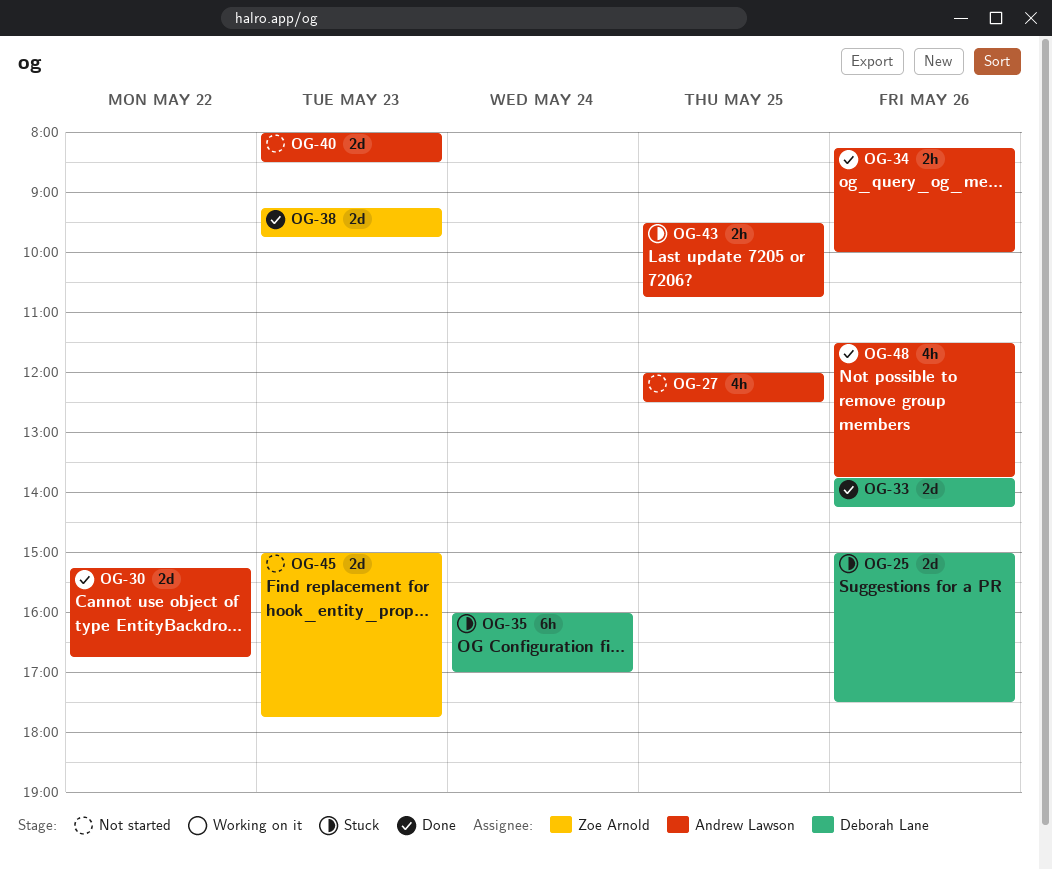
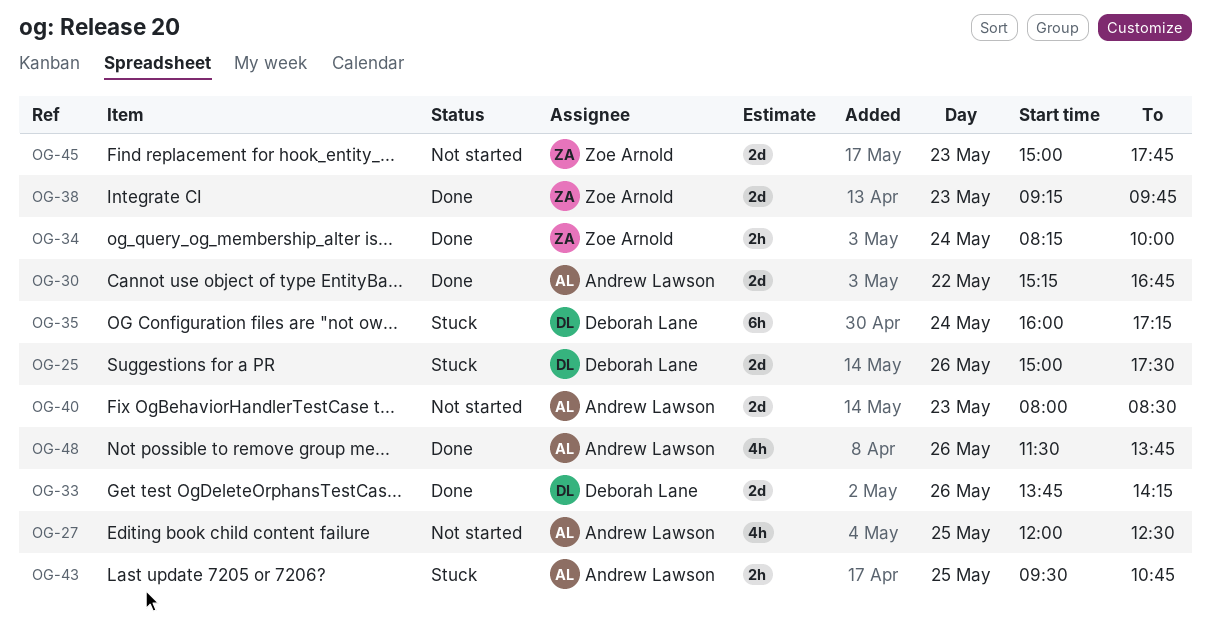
OG-34, owner: Andrew Lawson -> Zoe Arnold
OG-34, day: May 26 -> May 24
OG-35, ends: 17:00 -> 17:15

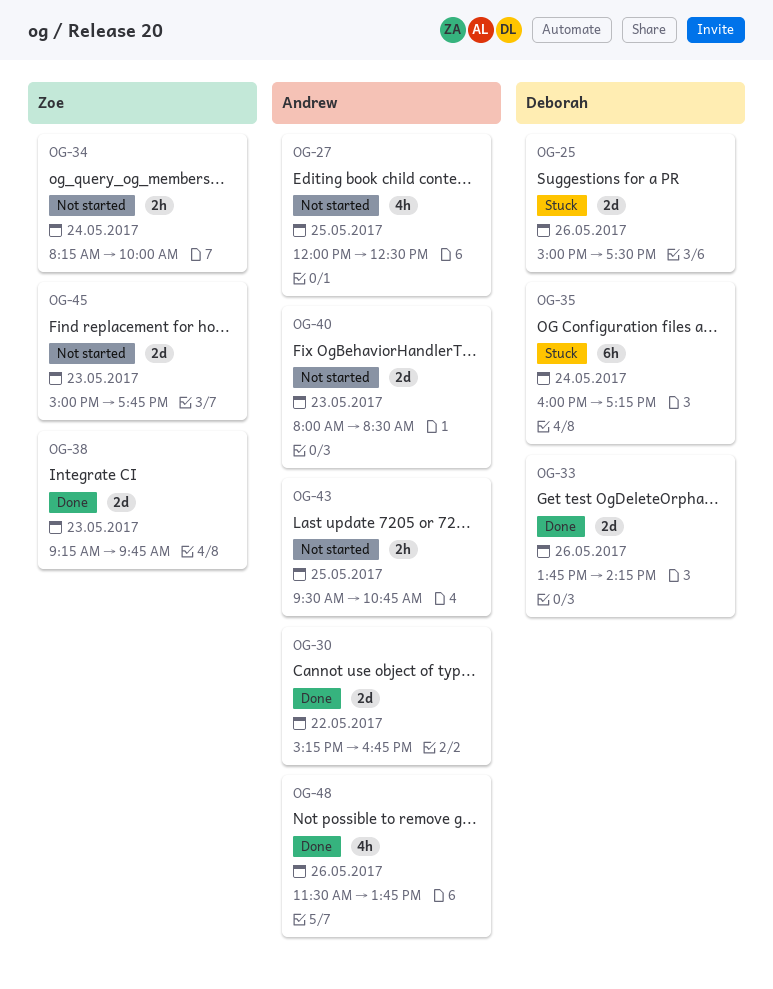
OG-34, status: Done -> Not started
OG-43, status: Stuck -> Not started

